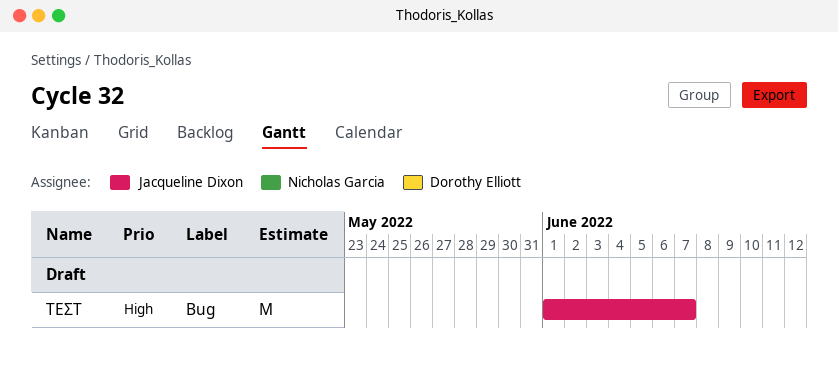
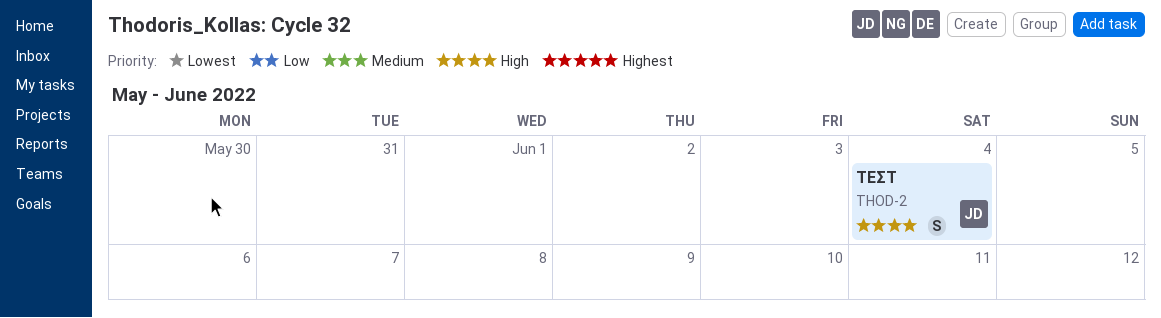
ΤΕΣΤ, estimate: M -> S
ΤΕΣΤ, due: Jun 7 -> Jun 4

